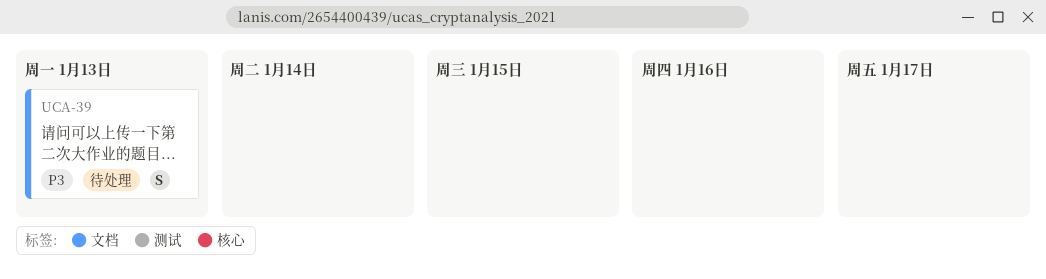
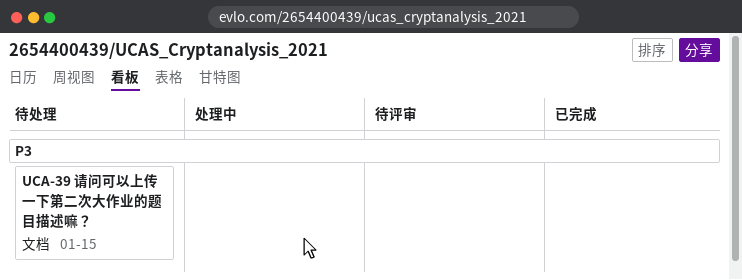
UCA-39, due: Jan 13 -> Jan 15

